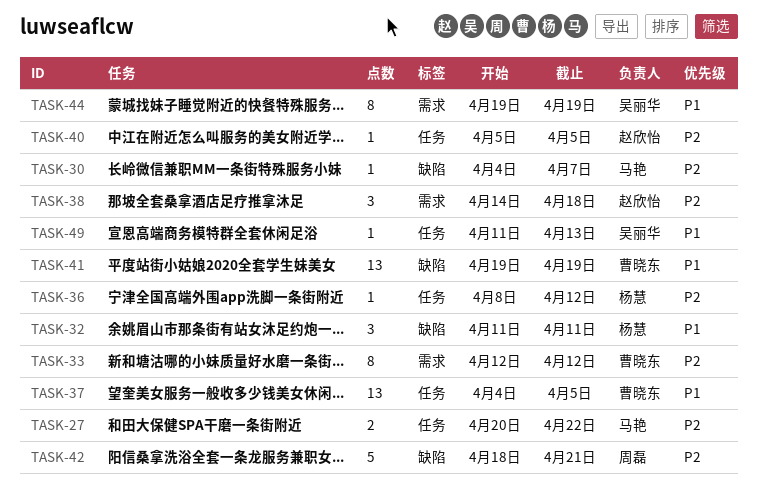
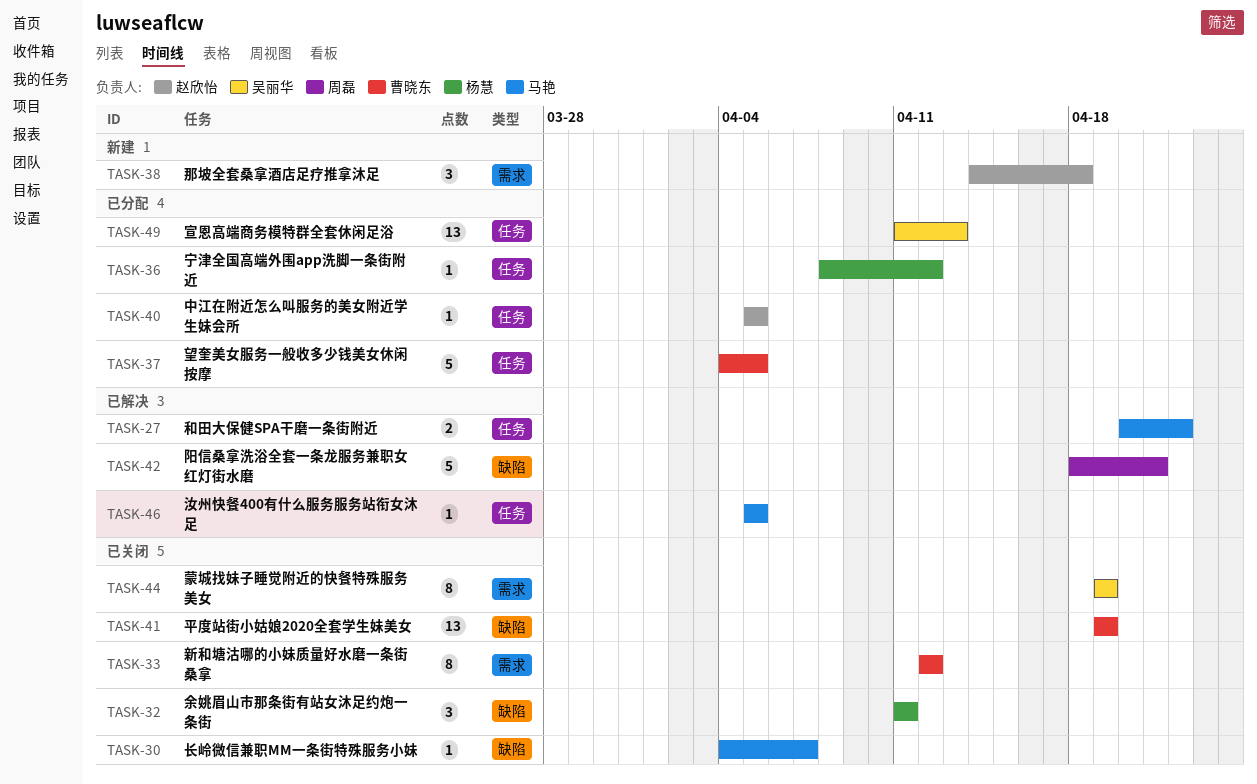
TASK-37, estimate: 13 -> 5
TASK-46: none -> present
TASK-49, estimate: 1 -> 13

